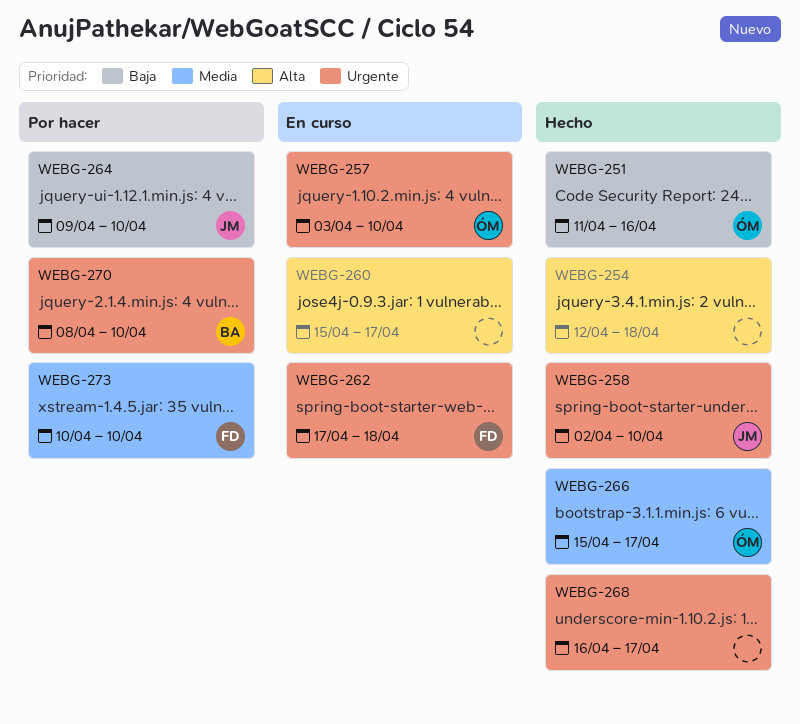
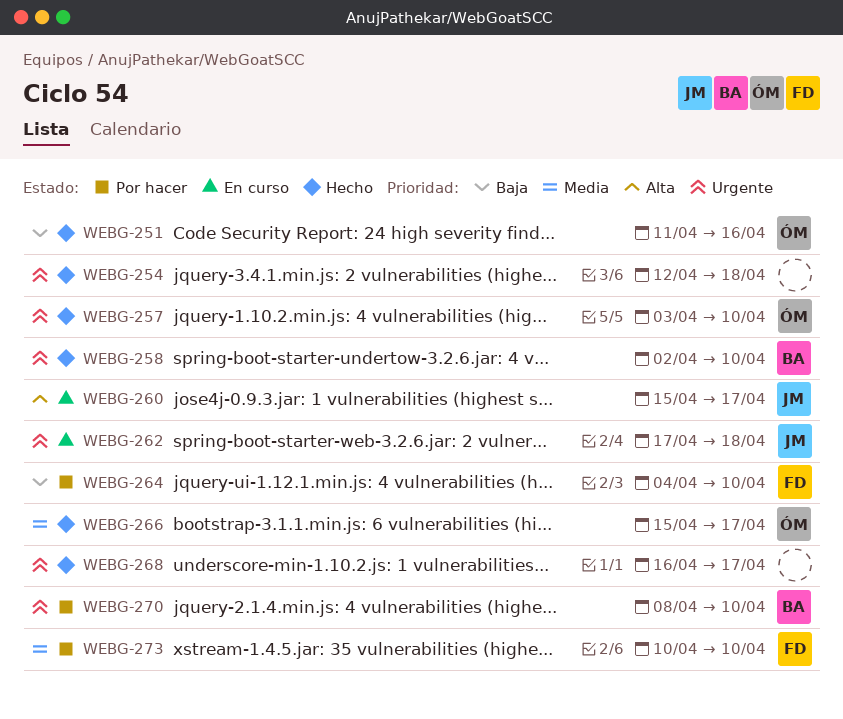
WEBG-254, priority: Alta -> Urgente
WEBG-257, status: En curso -> Hecho
WEBG-258, owner: JM -> BA
WEBG-260, owner: none -> JM
WEBG-262, owner: FD -> JM
WEBG-264, owner: JM -> FD
WEBG-264, start: Apr 9 -> Apr 4

